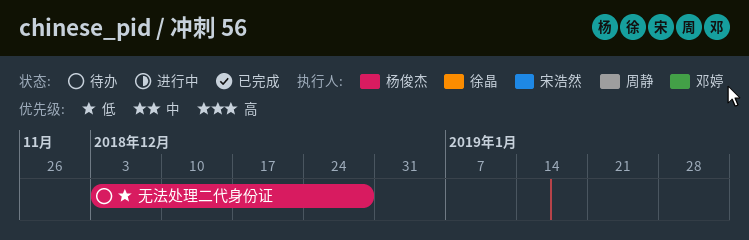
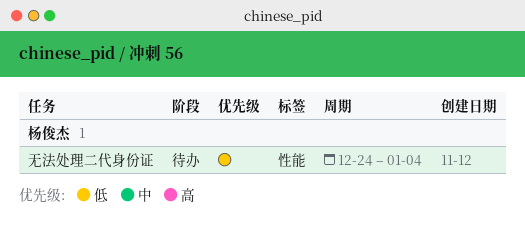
无法处理二代身份证, start: Dec 3 -> Dec 24
无法处理二代身份证, due: Dec 28 -> Jan 4

